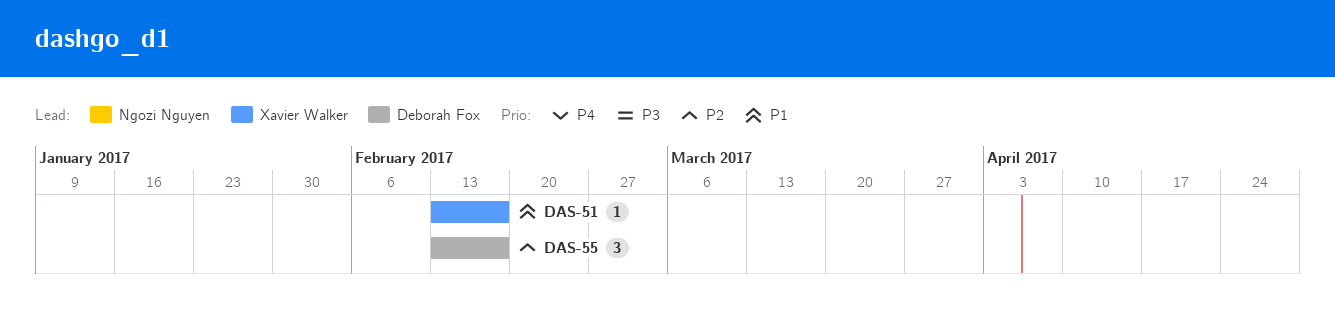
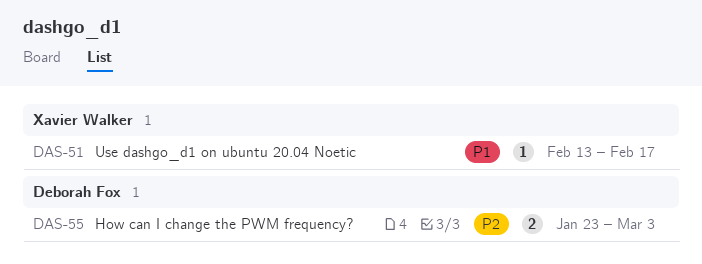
DAS-55, estimate: 3 -> 2
DAS-55, start: Feb 13 -> Jan 23
DAS-55, due: Feb 17 -> Mar 3

